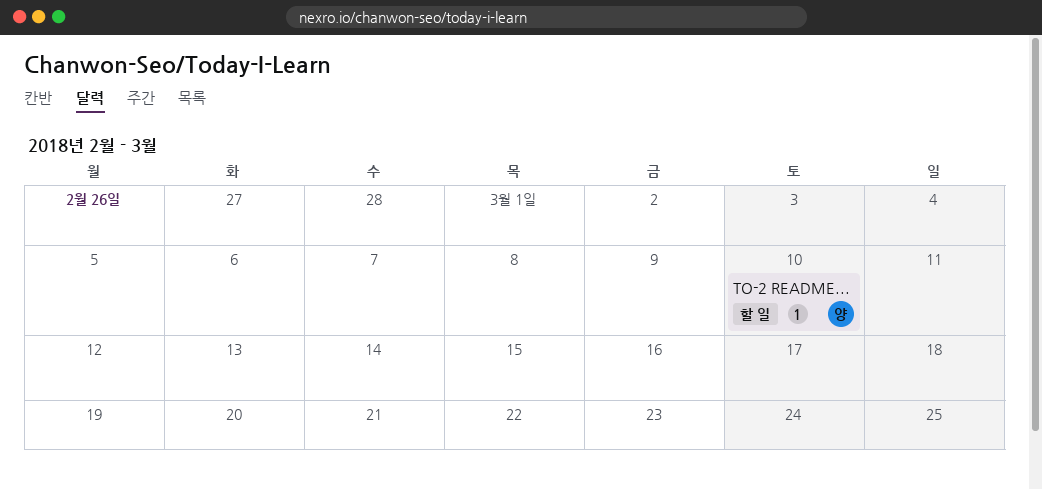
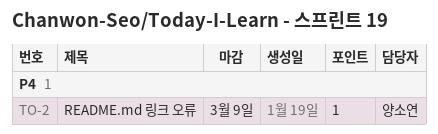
TO-2, due: Mar 10 -> Mar 9

